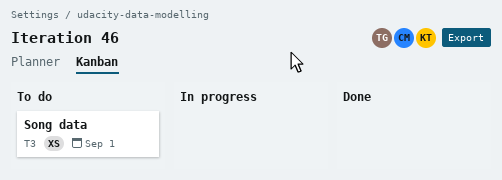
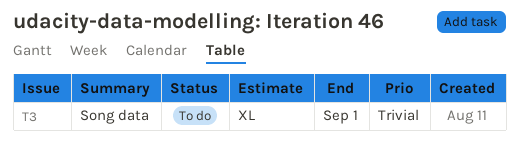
T3, estimate: XS -> XL

